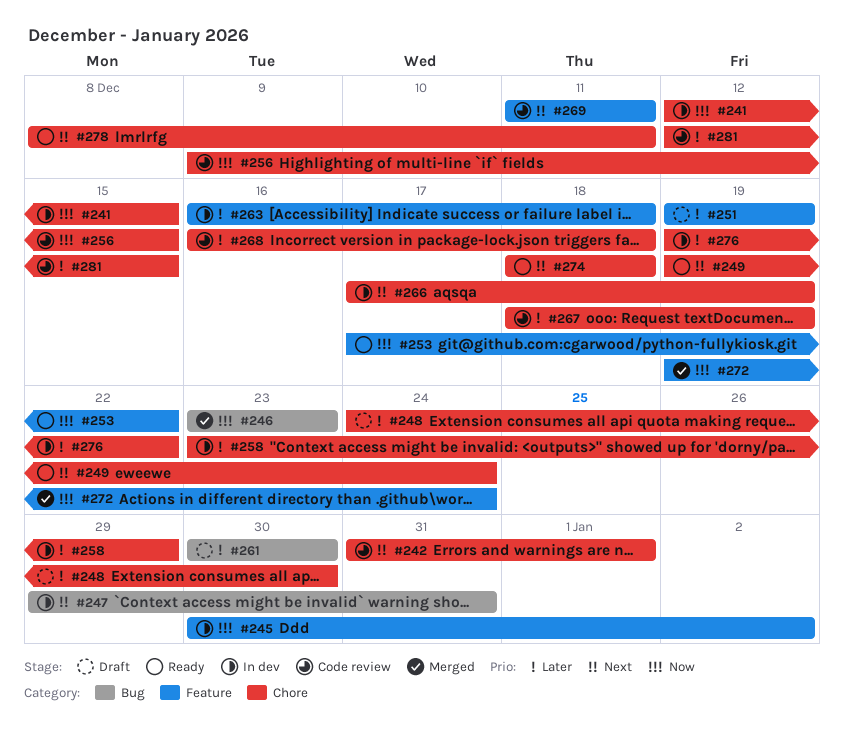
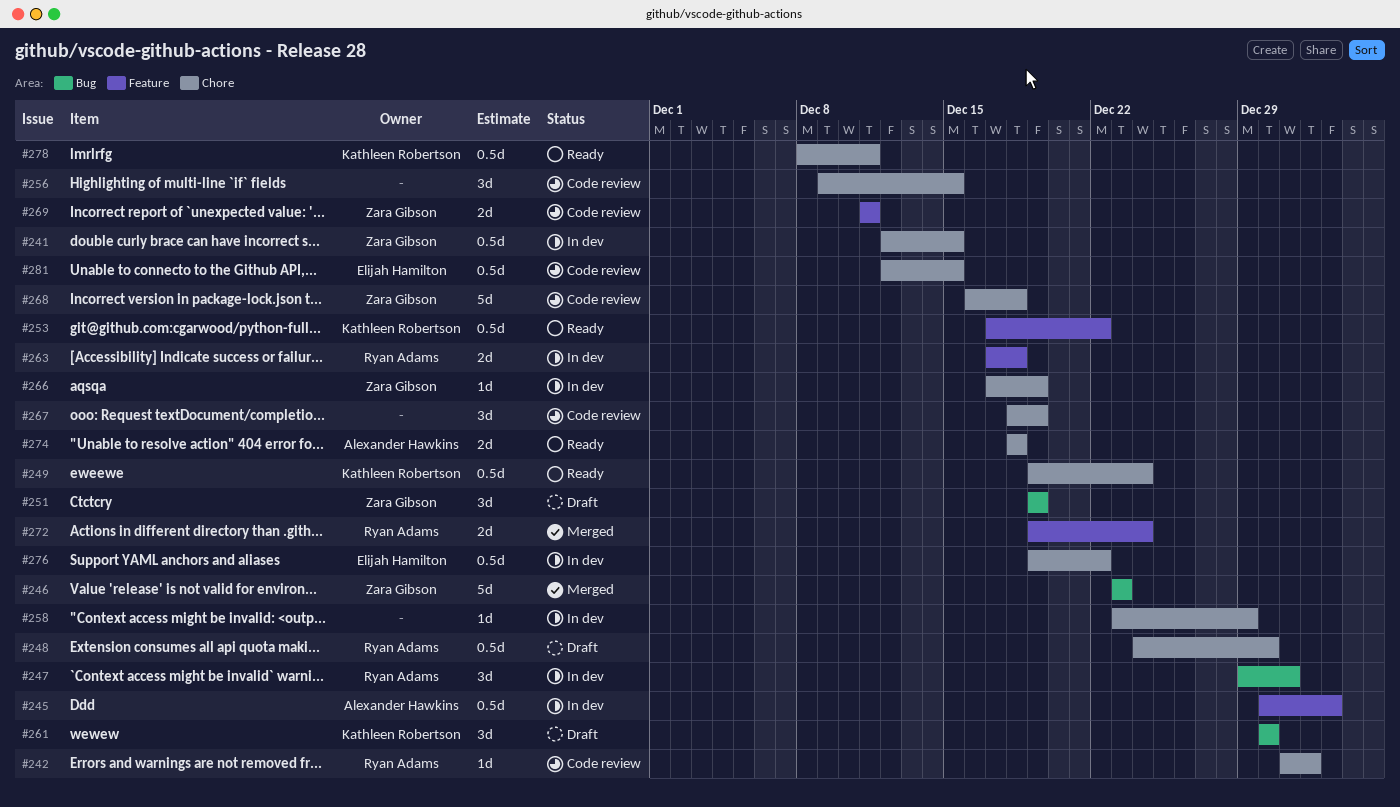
#251, label: Feature -> Bug
#263, start: Dec 16 -> Dec 17

